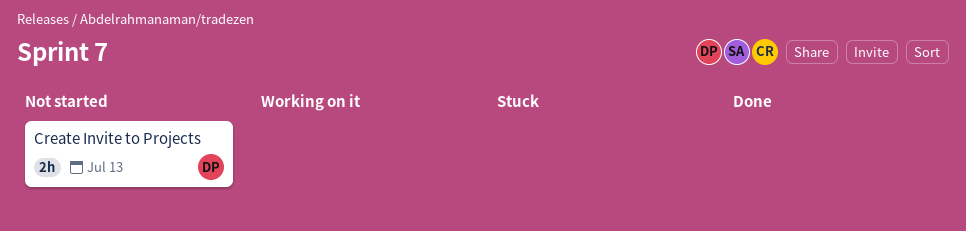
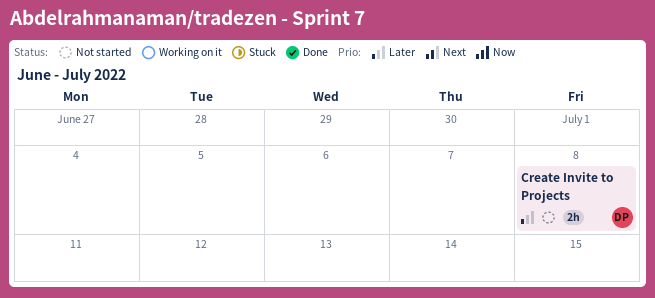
Create Invite to Projects, due: Jul 13 -> Jul 8

